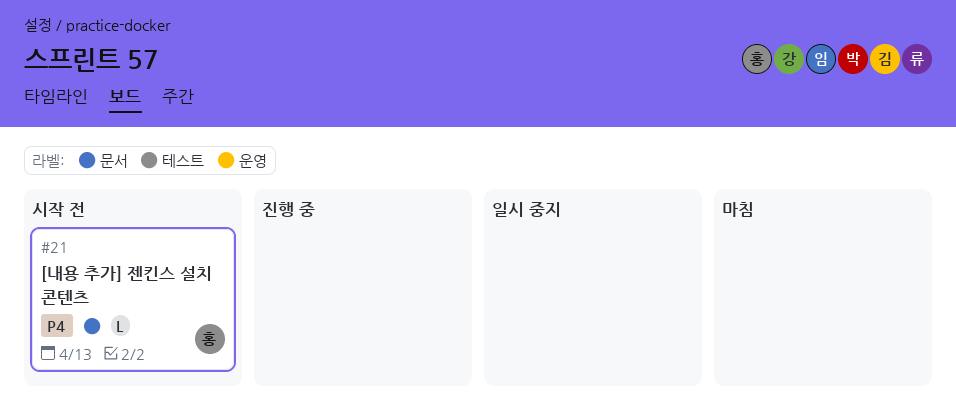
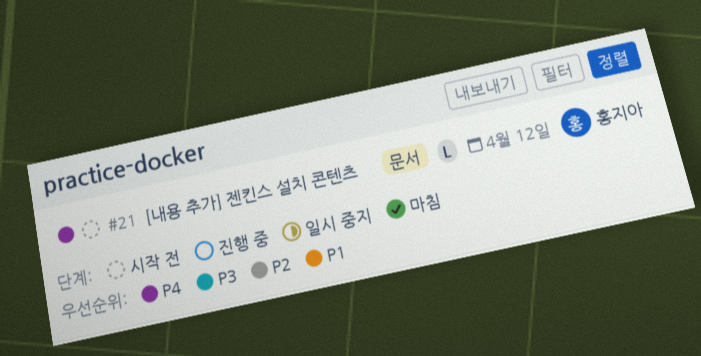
#21, due: Apr 13 -> Apr 12

